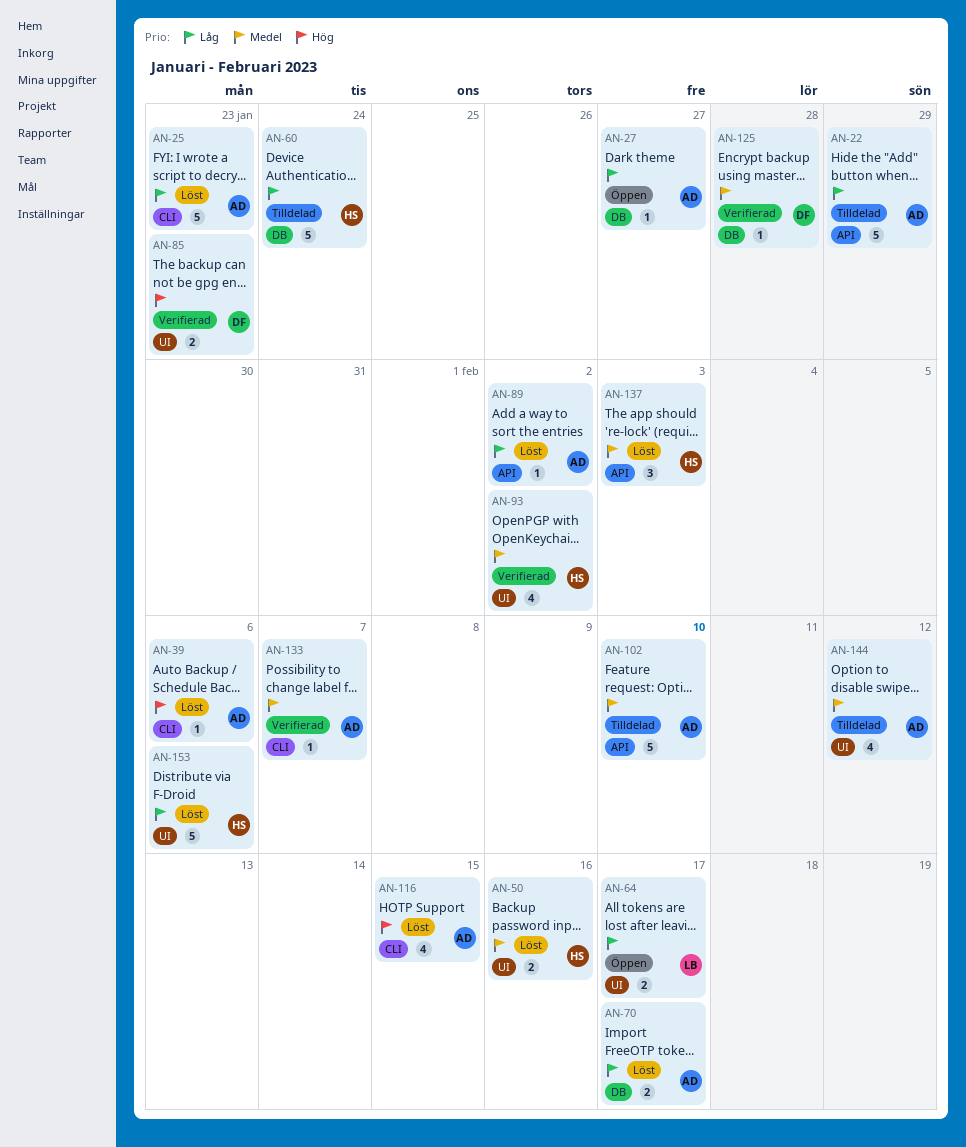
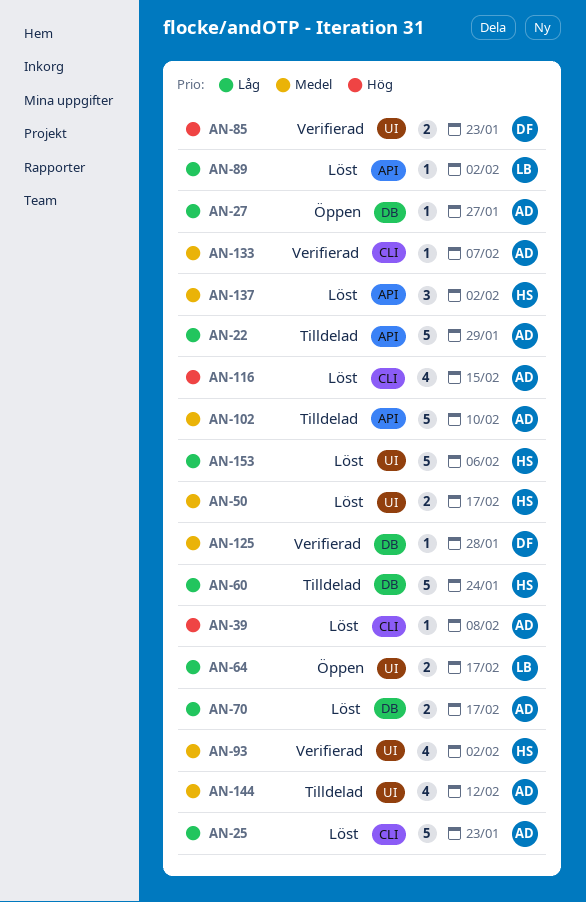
AN-39, due: Feb 6 -> Feb 8
AN-50, due: Feb 16 -> Feb 17
AN-89, owner: AD -> LB
AN-137, due: Feb 3 -> Feb 2

